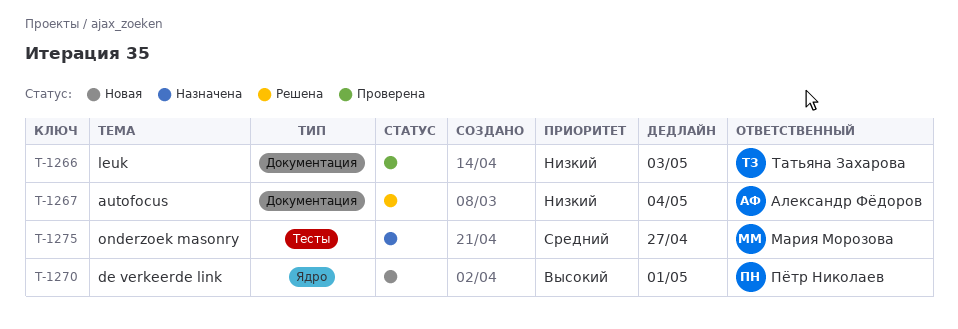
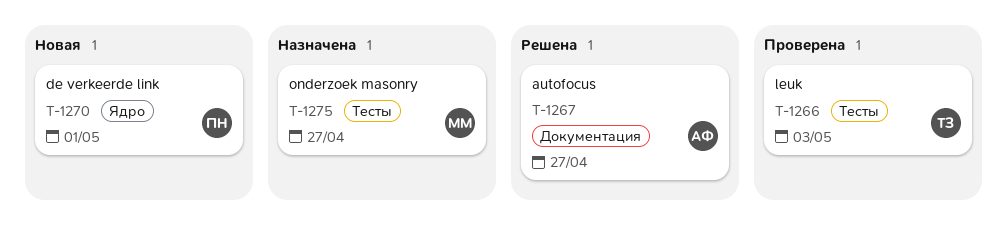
T-1266, label: Документация -> Тесты
T-1267, due: May 4 -> Apr 27

